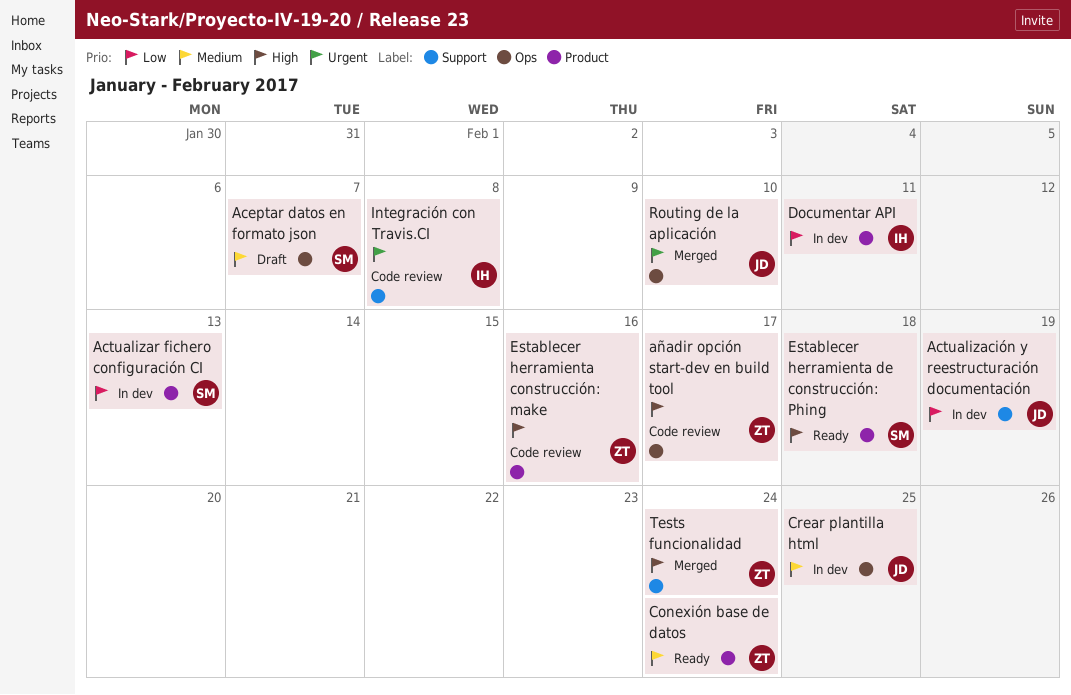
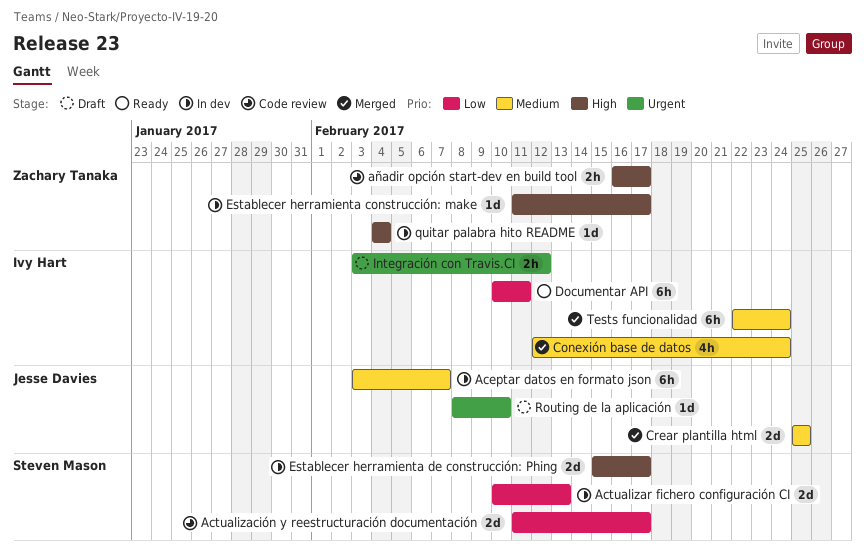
Aceptar datos en formato json, status: Draft -> In dev
Aceptar datos en formato json, owner: Steven Mason -> Jesse Davies
Actualización y reestructuración documentación, status: In dev -> Code review
Actualización y reestructuración documentación, owner: Jesse Davies -> Steven Mason
Actualización y reestructuración documentación, due: Feb 19 -> Feb 17
Conexión base de datos, status: Ready -> Merged
Conexión base de datos, owner: Zachary Tanaka -> Ivy Hart
Crear plantilla html, status: In dev -> Merged
Documentar API, status: In dev -> Ready
Establecer herramienta construcción: make, status: Code review -> In dev
Establecer herramienta construcción: make, due: Feb 16 -> Feb 17
Establecer herramienta de construcción: Phing, status: Ready -> In dev
Establecer herramienta de construcción: Phing, due: Feb 18 -> Feb 17
Integración con Travis.CI, status: Code review -> Draft
Integración con Travis.CI, due: Feb 8 -> Feb 12
quitar palabra hito README: none -> present
Routing de la aplicación, status: Merged -> Draft
Tests funcionalidad, owner: Zachary Tanaka -> Ivy Hart
Tests funcionalidad, priority: High -> Medium

